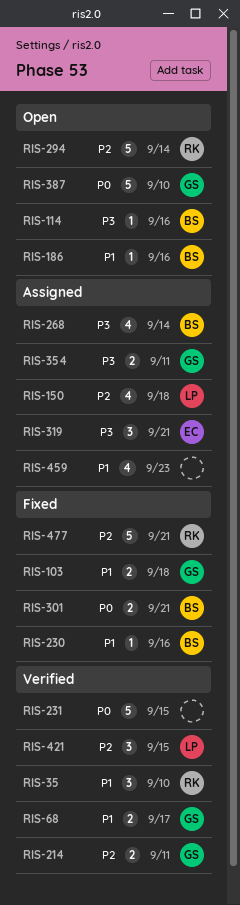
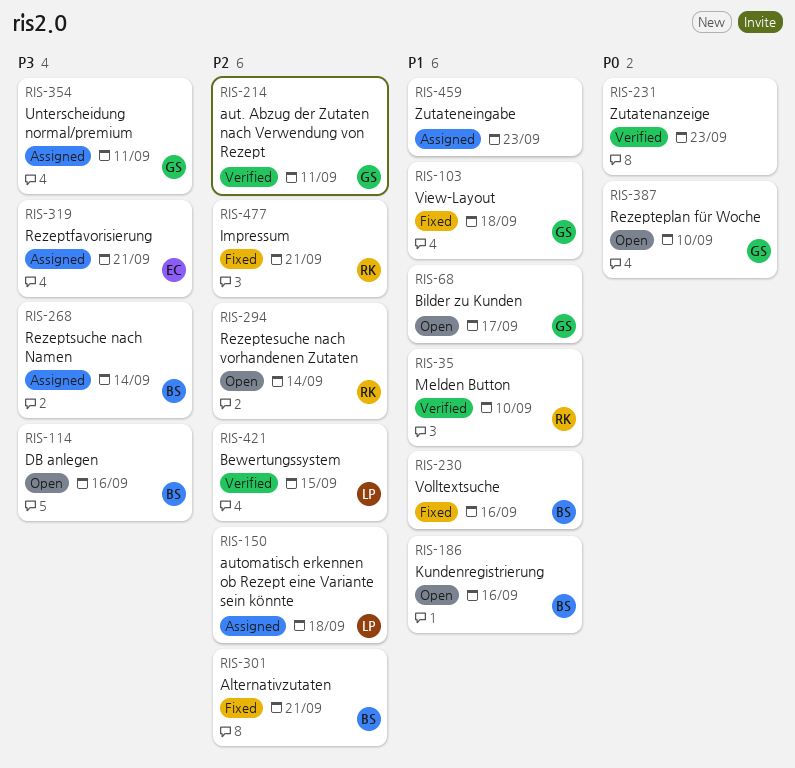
RIS-68, status: Verified -> Open
RIS-231, due: Sep 15 -> Sep 23
RIS-301, priority: P0 -> P2

